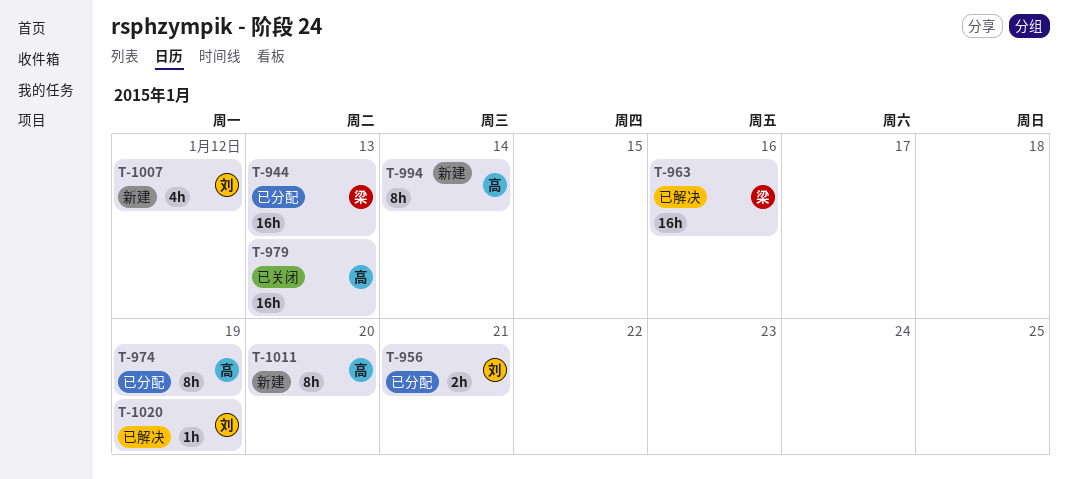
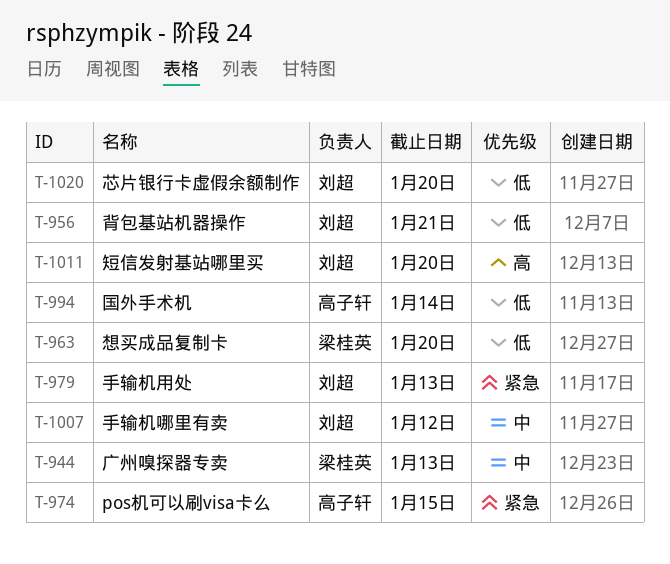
T-963, due: Jan 16 -> Jan 20
T-974, due: Jan 19 -> Jan 15
T-979, owner: 高子轩 -> 刘超
T-1011, owner: 高子轩 -> 刘超
T-1020, due: Jan 19 -> Jan 20

